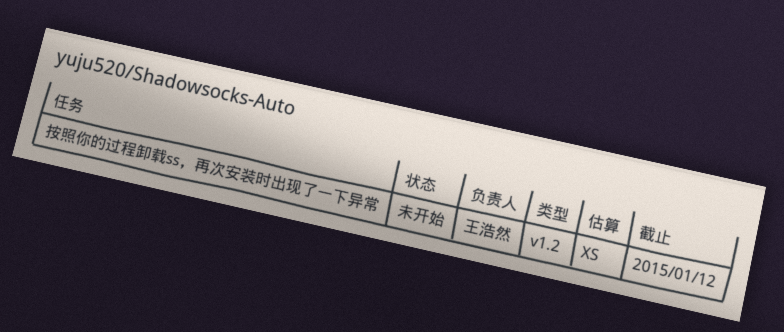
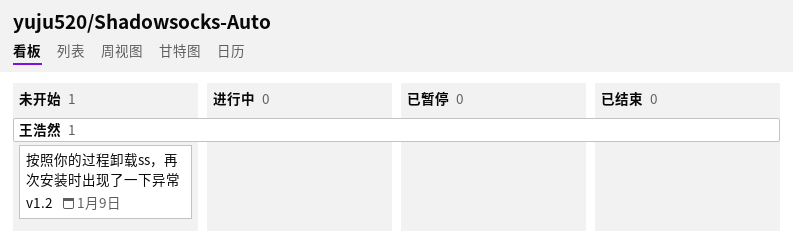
按照你的过程卸载ss，再次安装时出现了一下异常, due: Jan 12 -> Jan 9

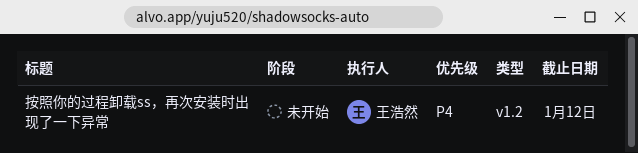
按照你的过程卸载ss，再次安装时出现了一下异常, due: Jan 9 -> Jan 12

